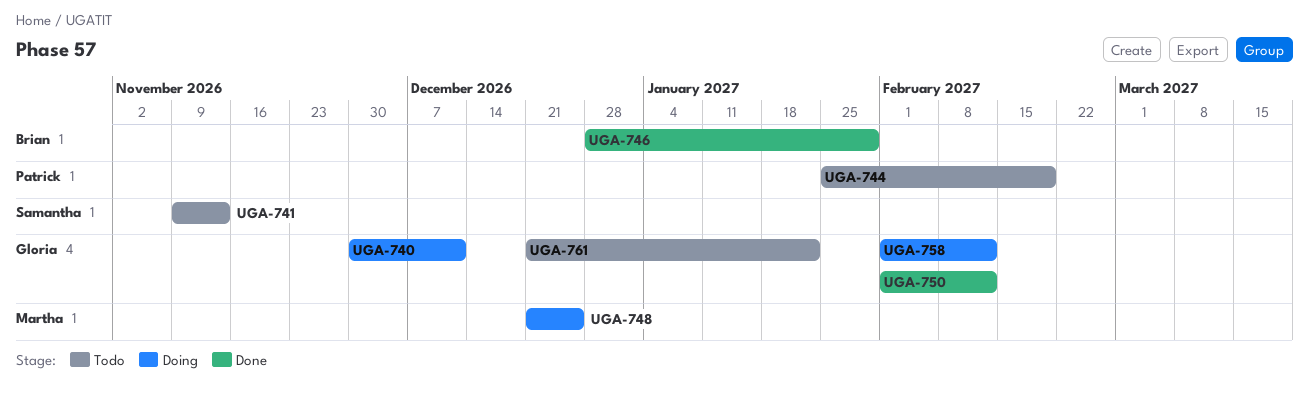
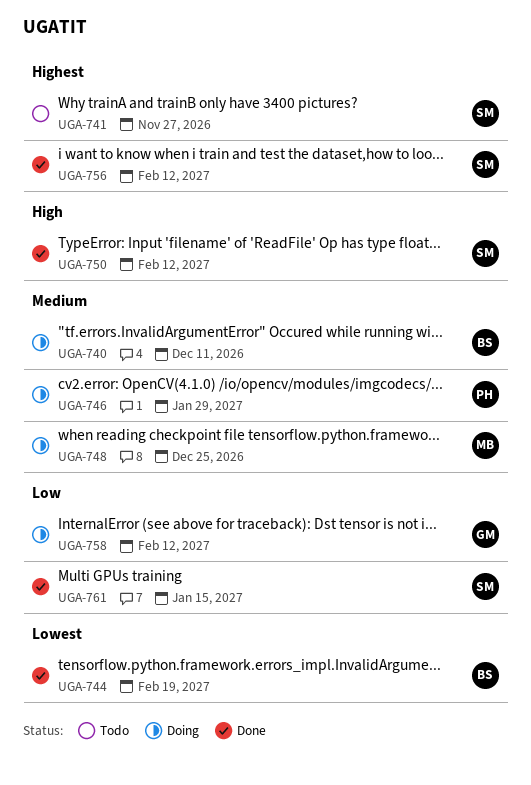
UGA-740, owner: Gloria -> Brian
UGA-741, due: Nov 13 -> Nov 27
UGA-744, status: Todo -> Done
UGA-744, owner: Patrick -> Brian
UGA-746, status: Done -> Doing
UGA-746, owner: Brian -> Patrick
UGA-750, owner: Gloria -> Samantha
UGA-756: none -> present
UGA-761, status: Todo -> Done
UGA-761, owner: Gloria -> Samantha
UGA-761, due: Jan 22 -> Jan 15

